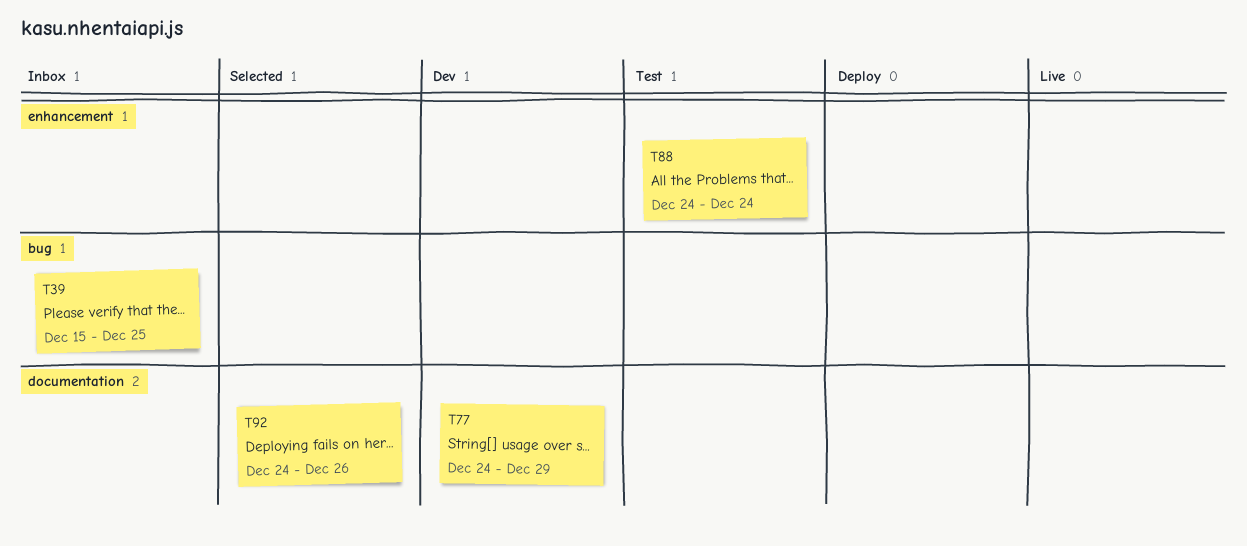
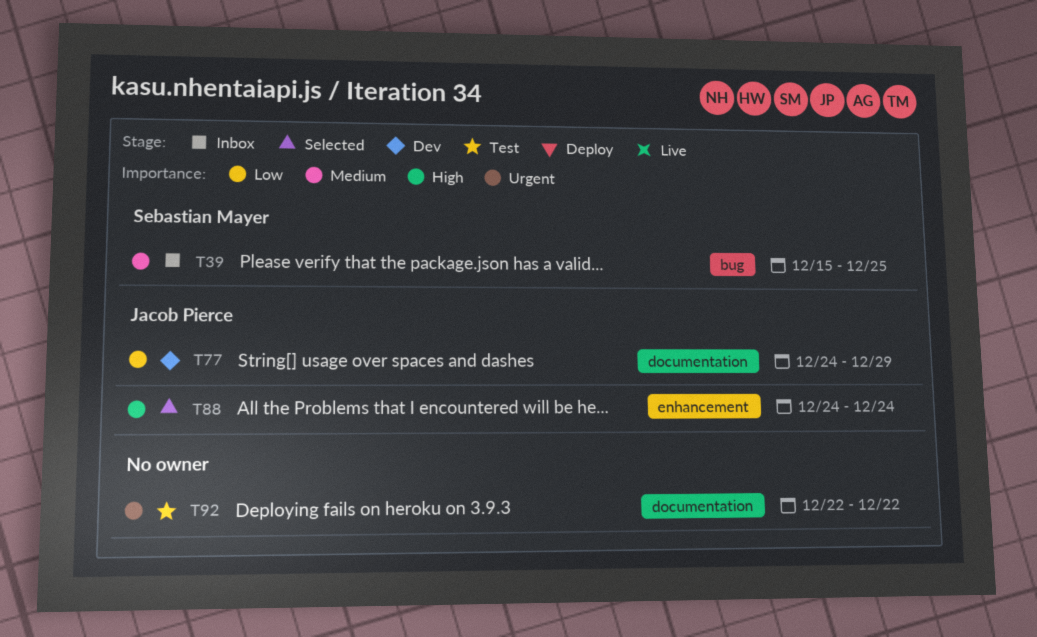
T88, status: Test -> Selected
T92, status: Selected -> Test
T92, start: Dec 24 -> Dec 22
T92, due: Dec 26 -> Dec 22

